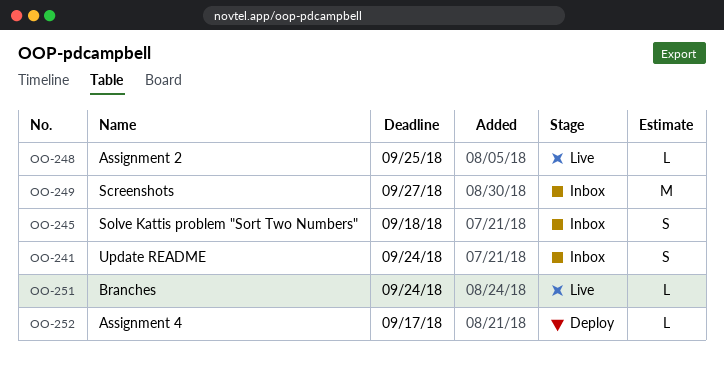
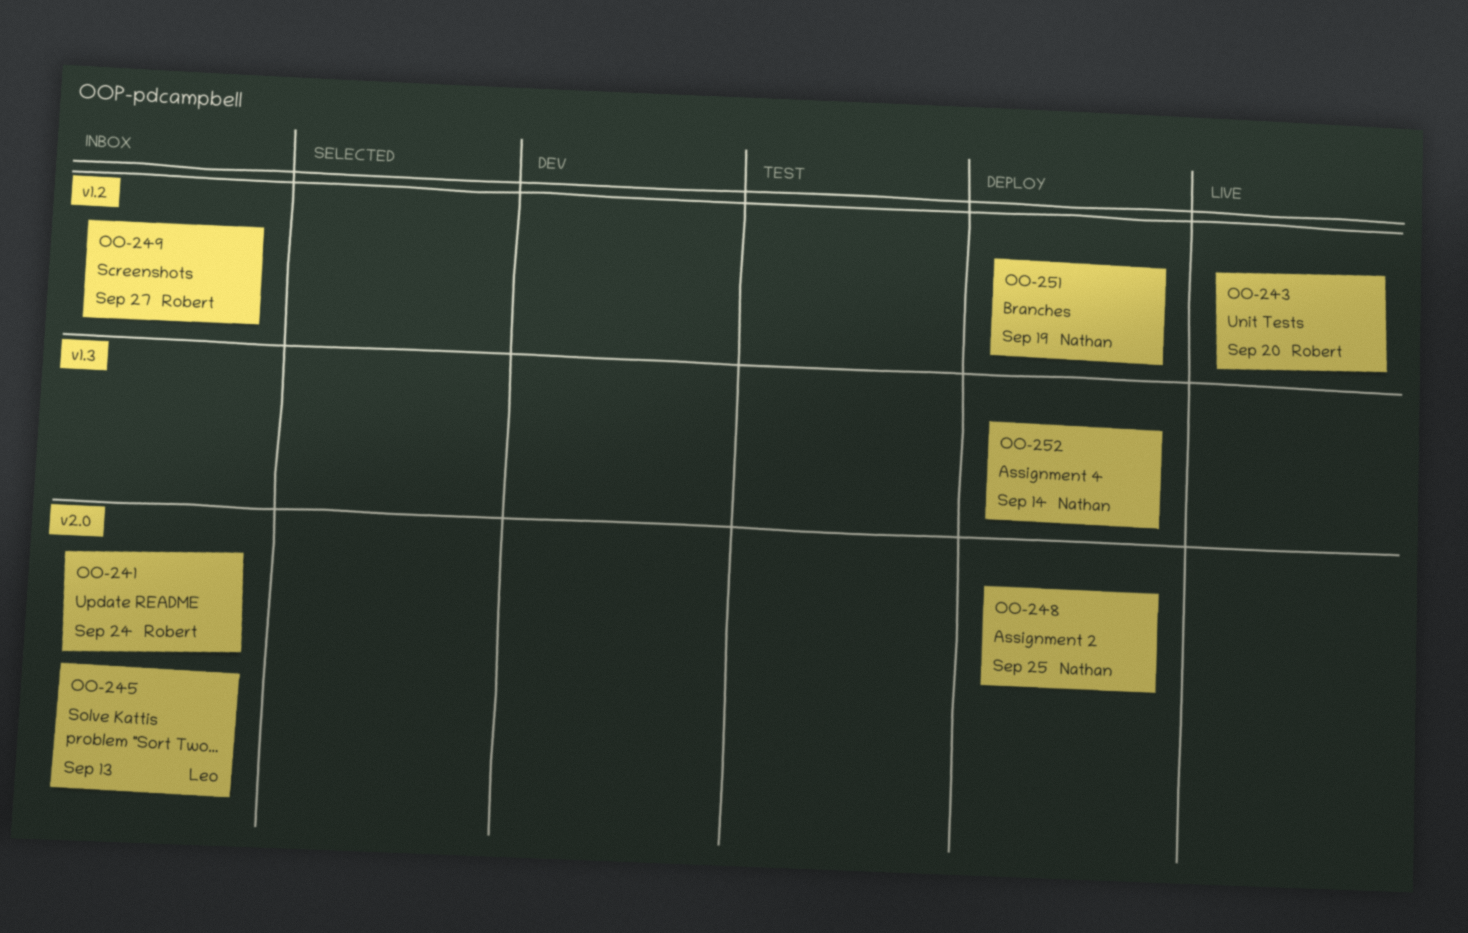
OO-243: none -> present
OO-245, due: Sep 18 -> Sep 13
OO-248, status: Live -> Deploy
OO-251, status: Live -> Deploy
OO-251, due: Sep 24 -> Sep 19
OO-252, due: Sep 17 -> Sep 14

